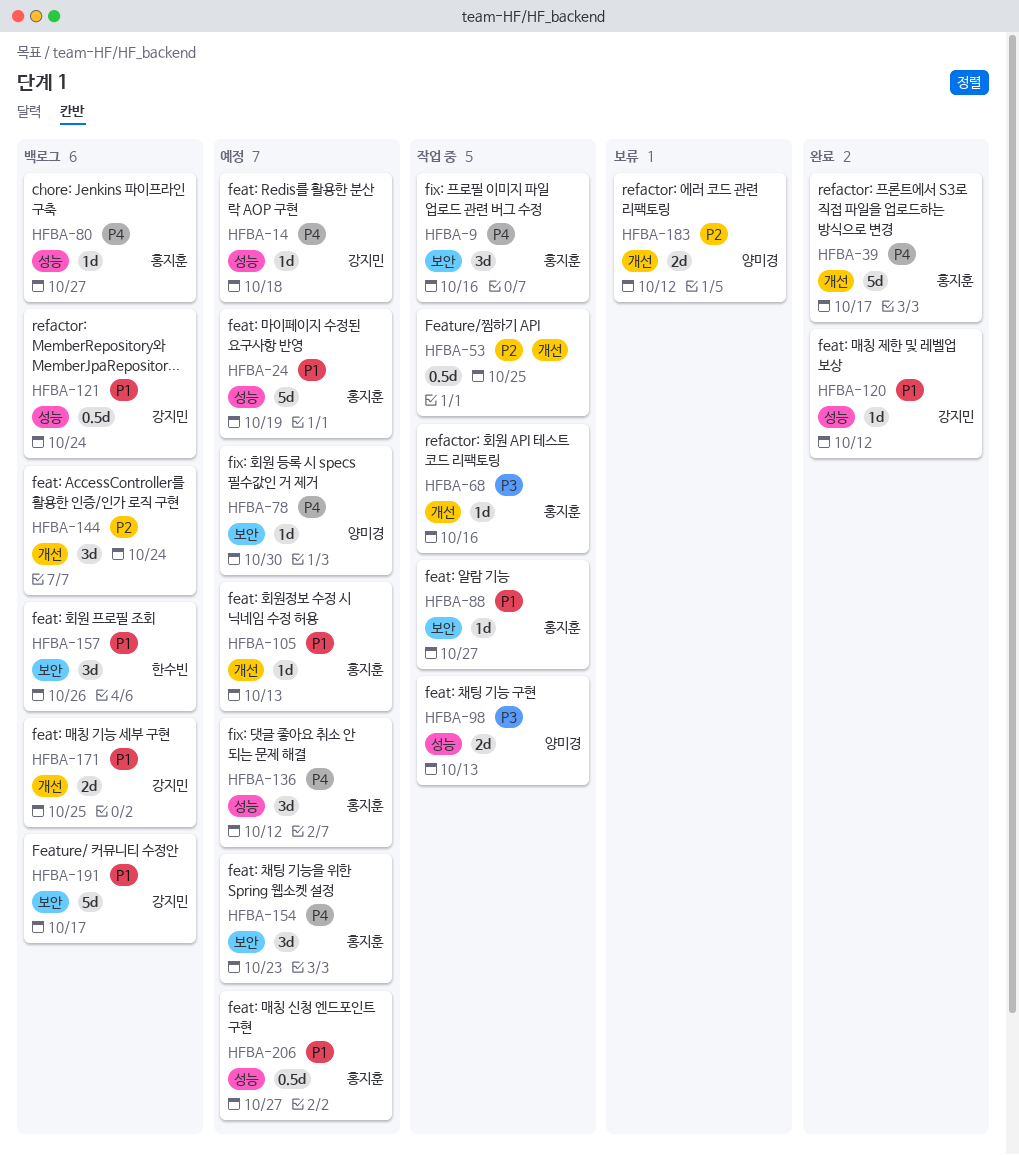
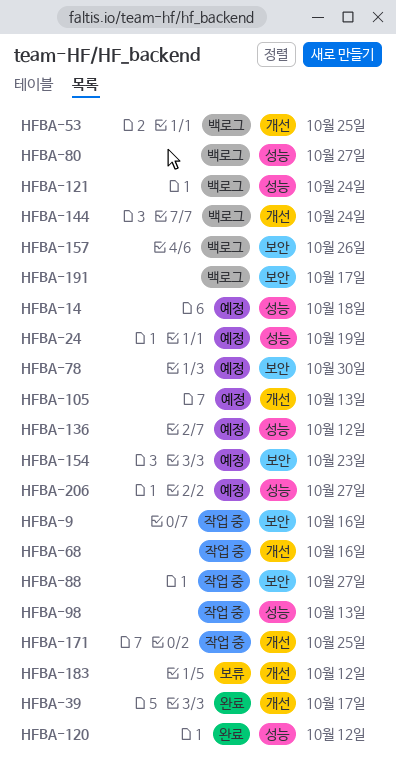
HFBA-53, status: 작업 중 -> 백로그
HFBA-171, status: 백로그 -> 작업 중

